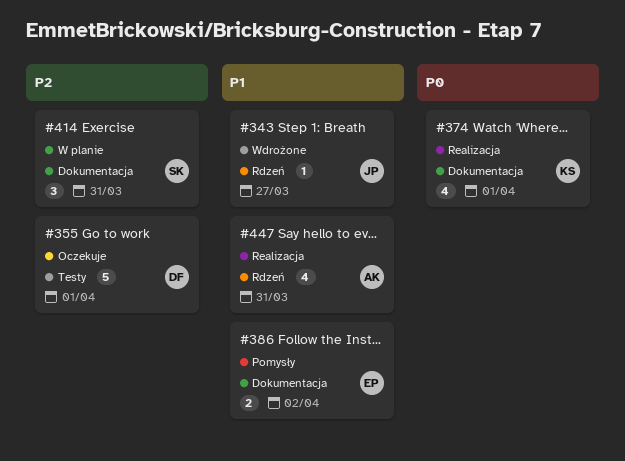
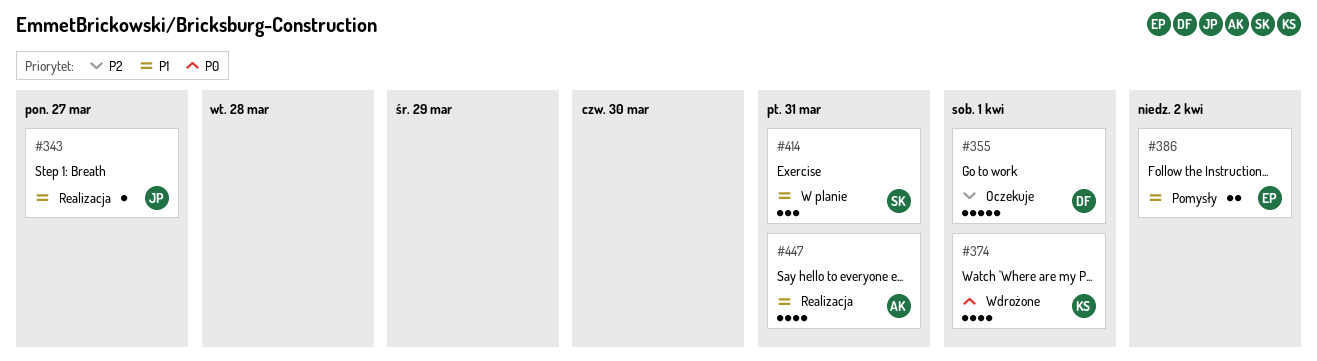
#343, status: Wdrożone -> Realizacja
#374, status: Realizacja -> Wdrożone
#414, priority: P2 -> P1

